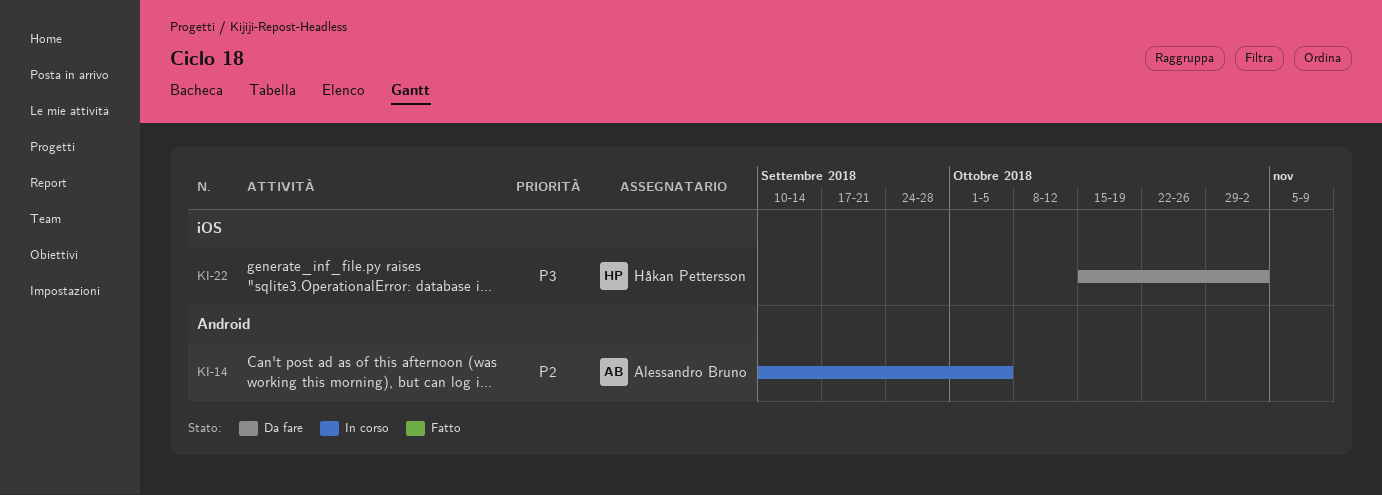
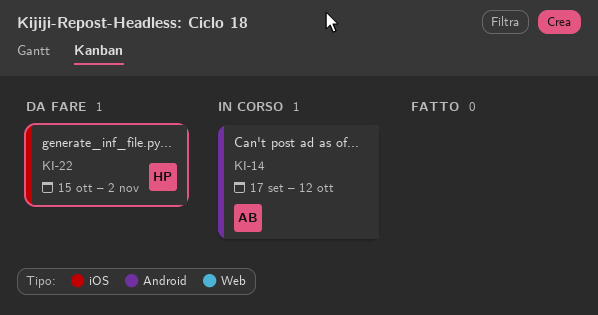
KI-14, start: Sep 10 -> Sep 17
KI-14, due: Oct 5 -> Oct 12

